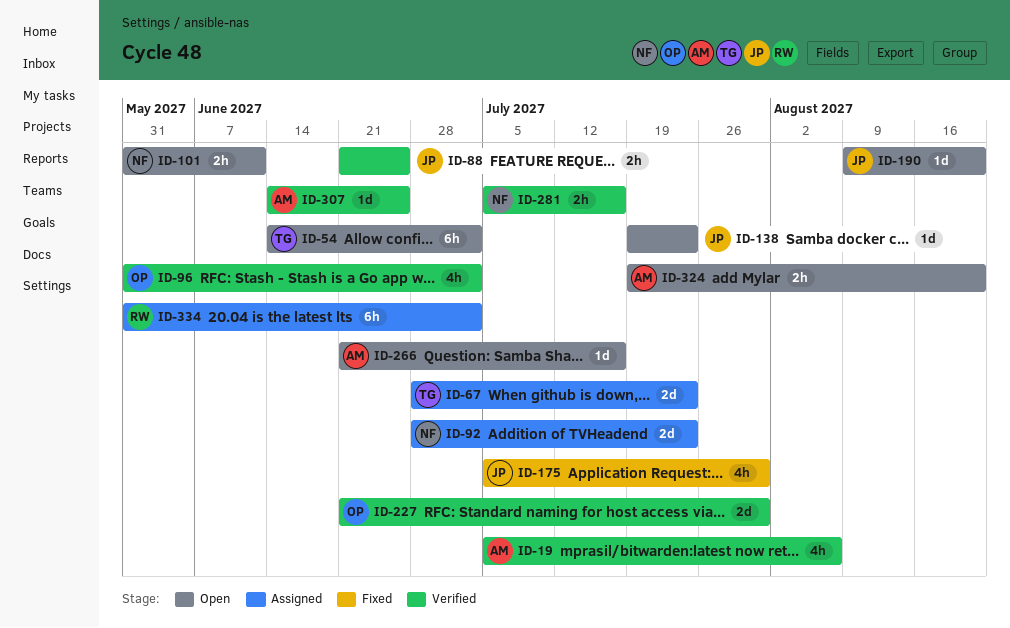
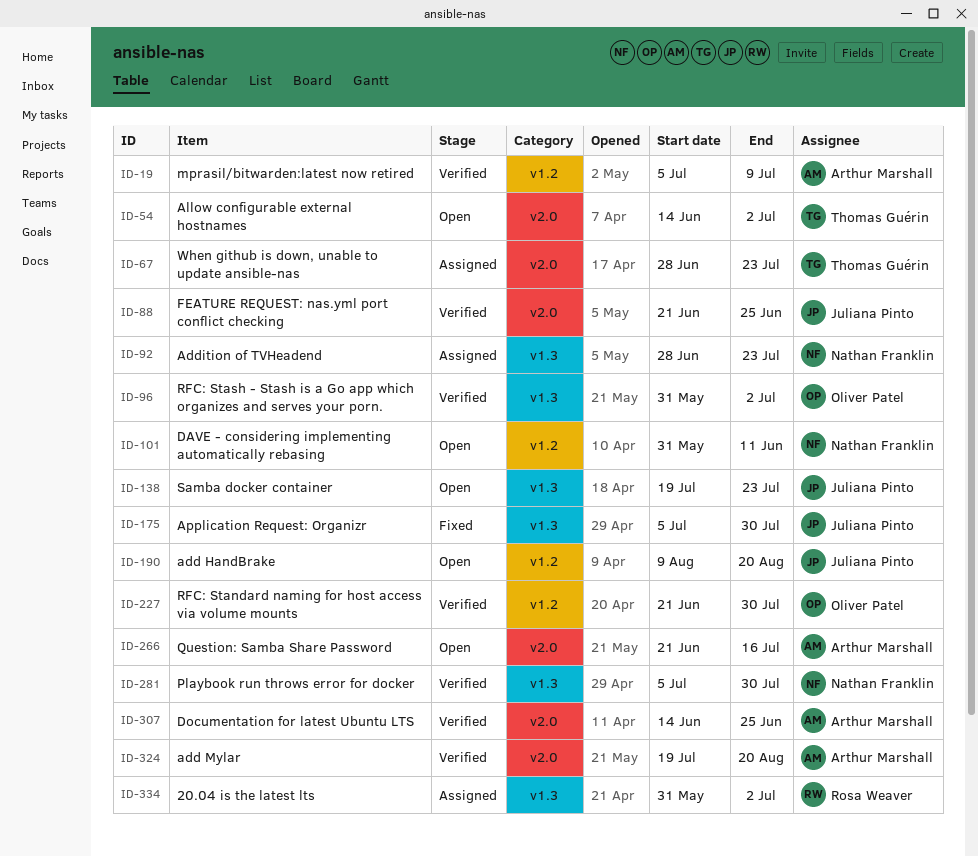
ID-19, due: Aug 6 -> Jul 9
ID-281, due: Jul 16 -> Jul 30
ID-324, status: Open -> Verified

